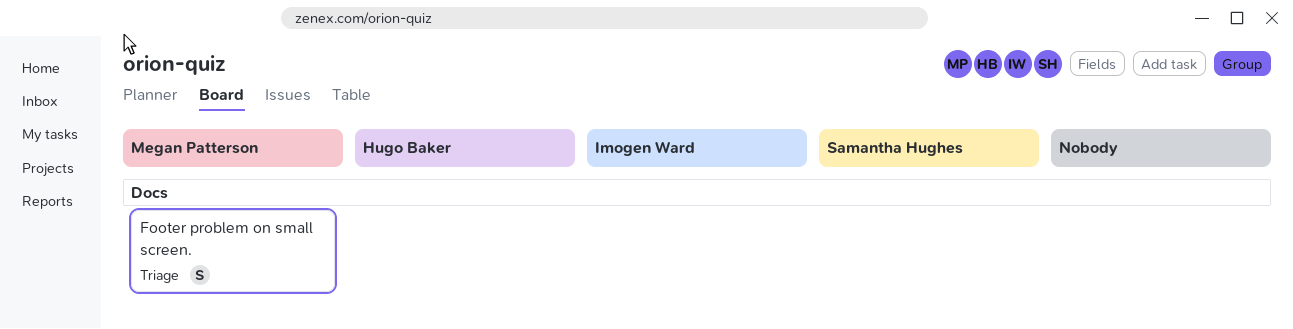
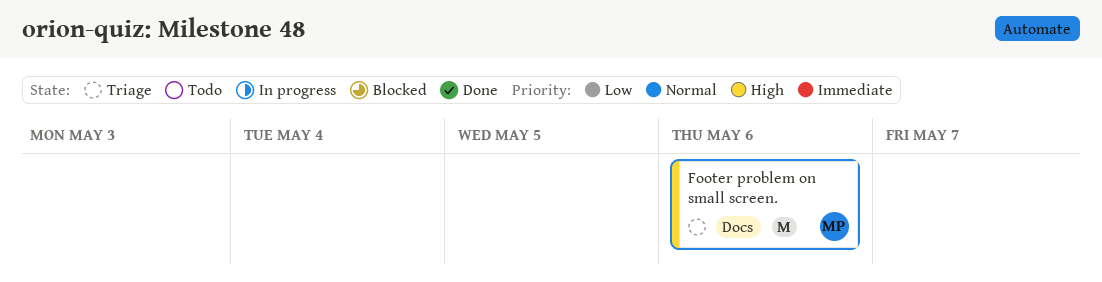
Footer problem on small screen., estimate: S -> M

